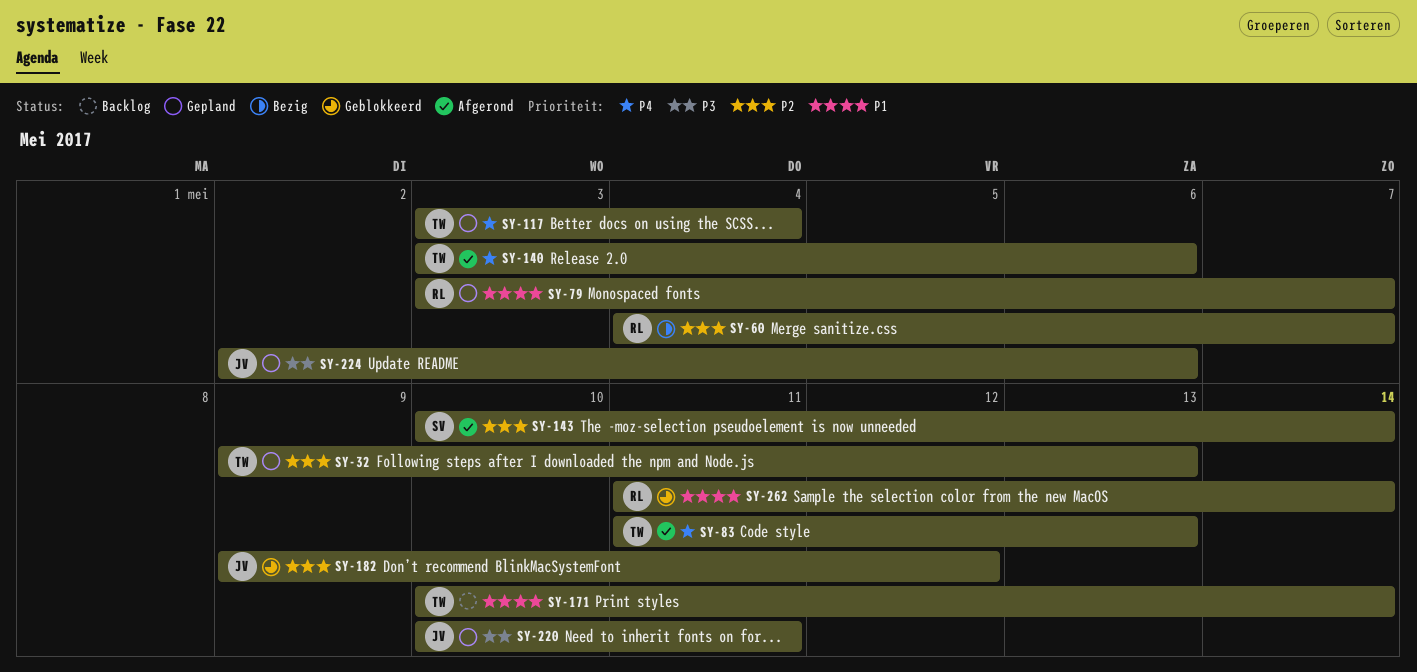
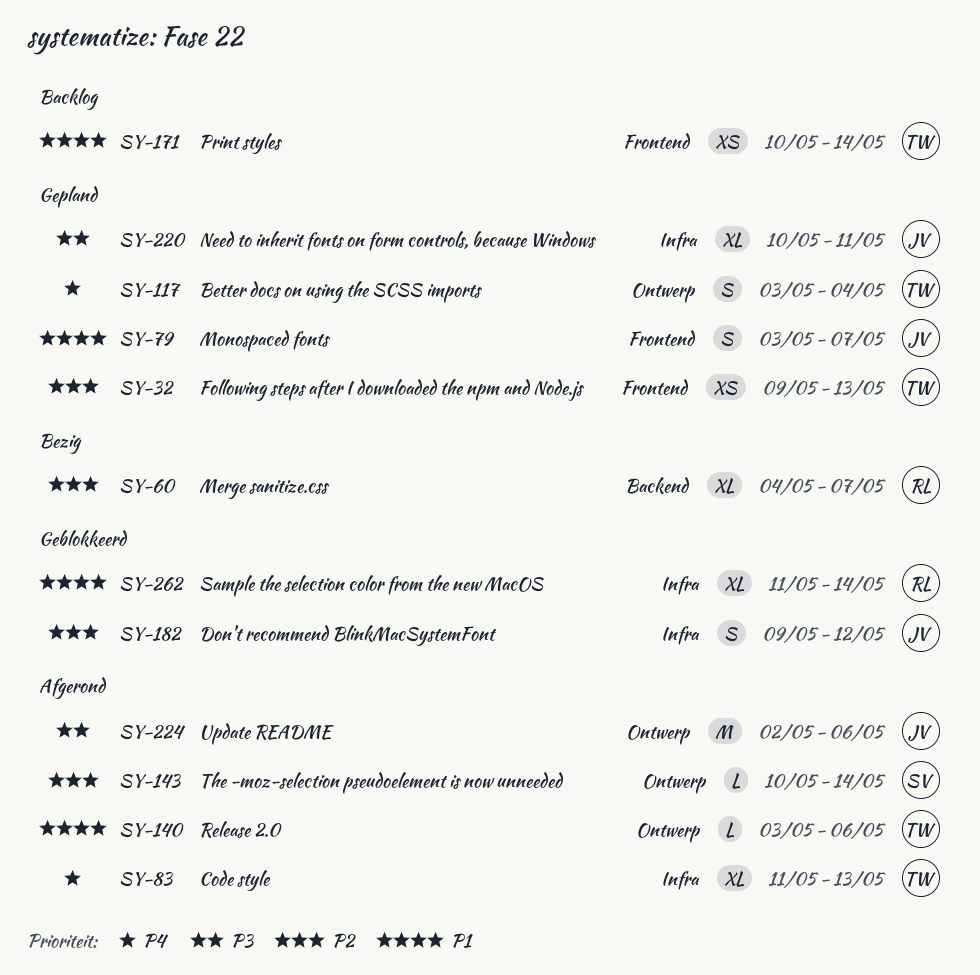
SY-79, owner: RL -> JV
SY-140, priority: P4 -> P1
SY-224, status: Gepland -> Afgerond

